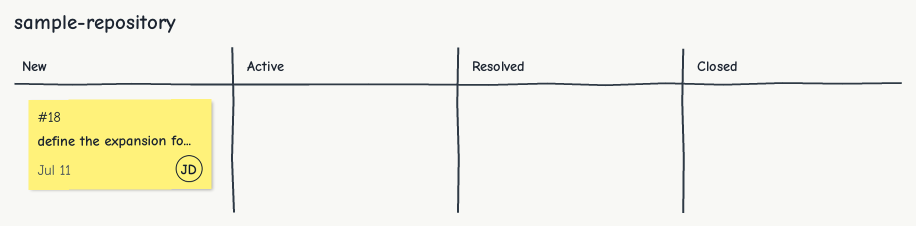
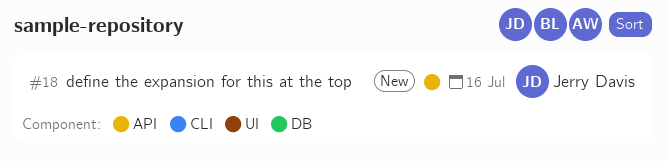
#18, due: Jul 11 -> Jul 16

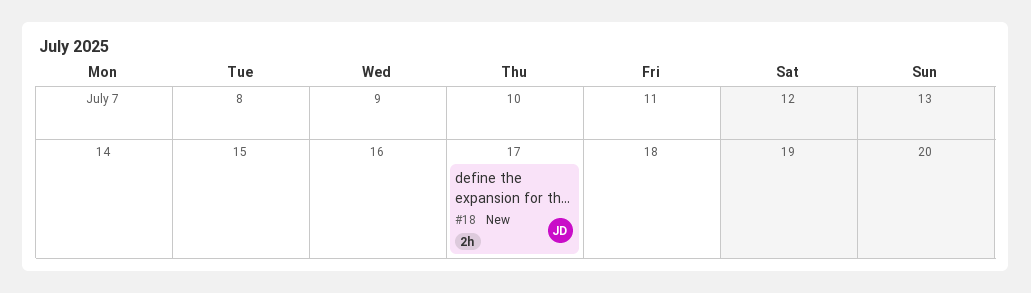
#18, due: Jul 16 -> Jul 17

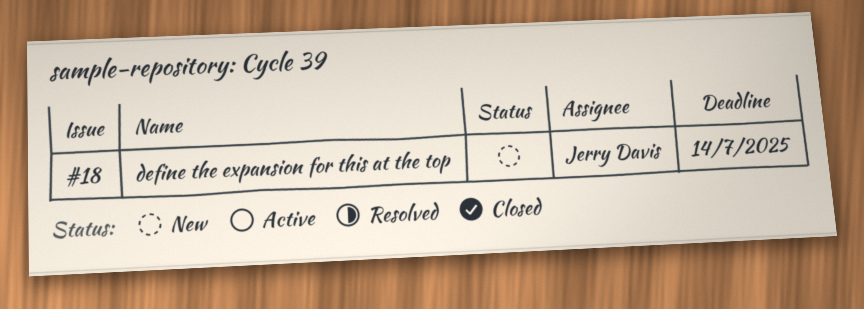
#18, due: Jul 17 -> Jul 14

